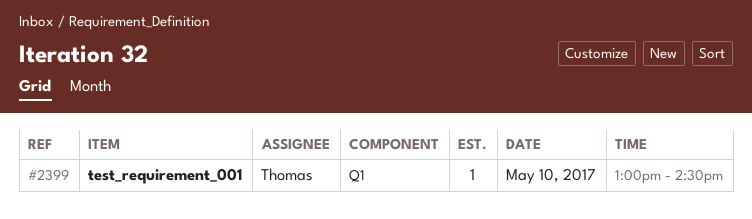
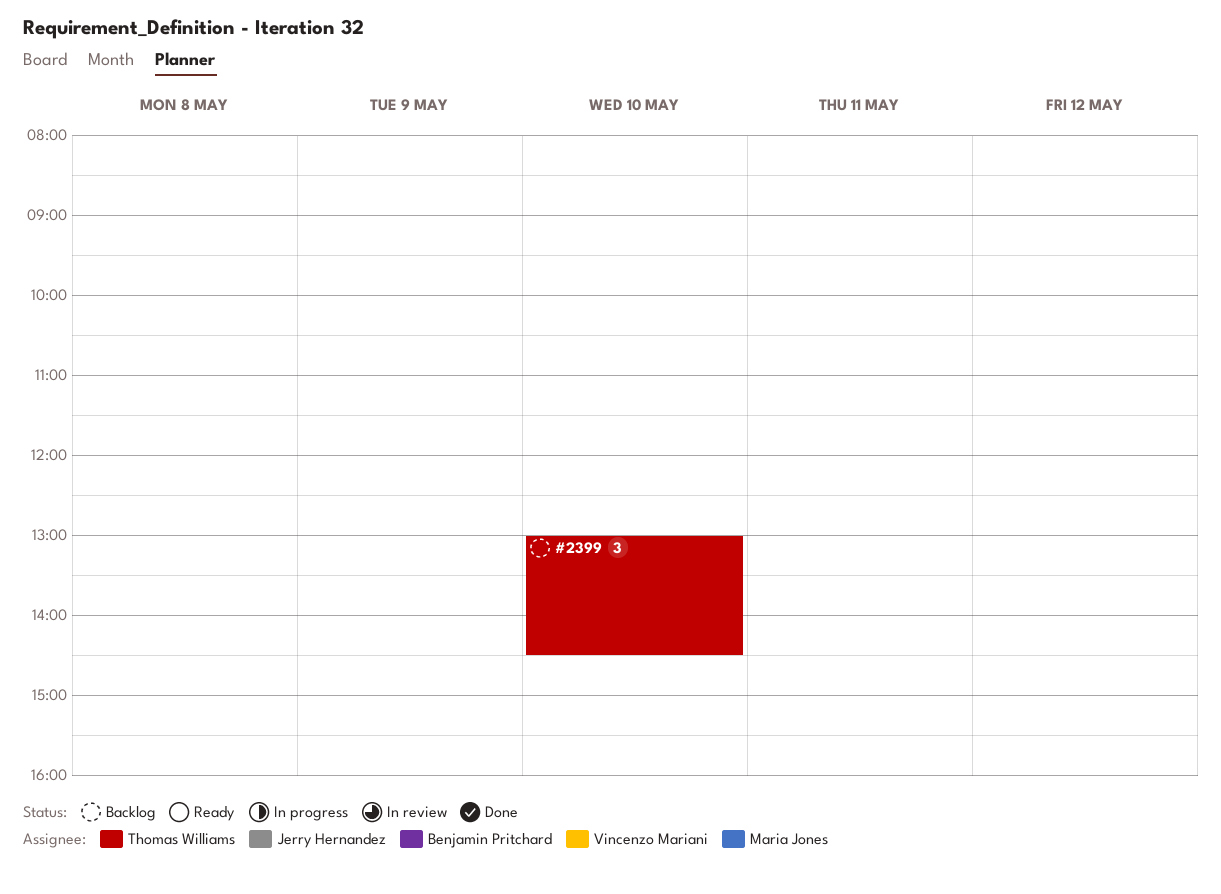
#2399, estimate: 1 -> 3

